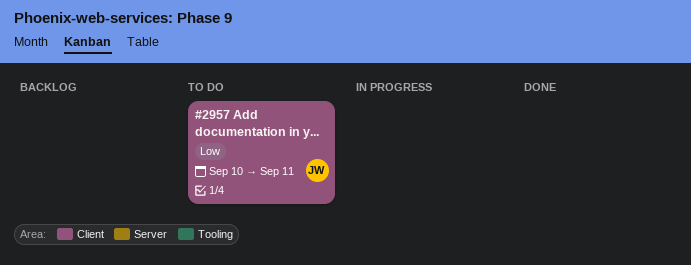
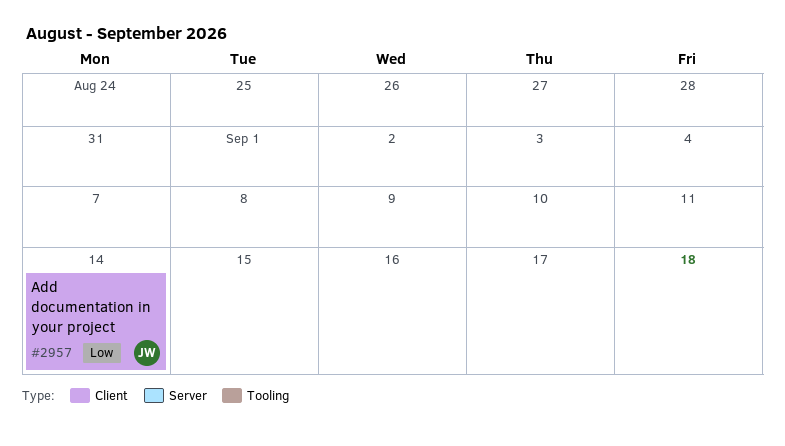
#2957, due: Sep 11 -> Sep 14

